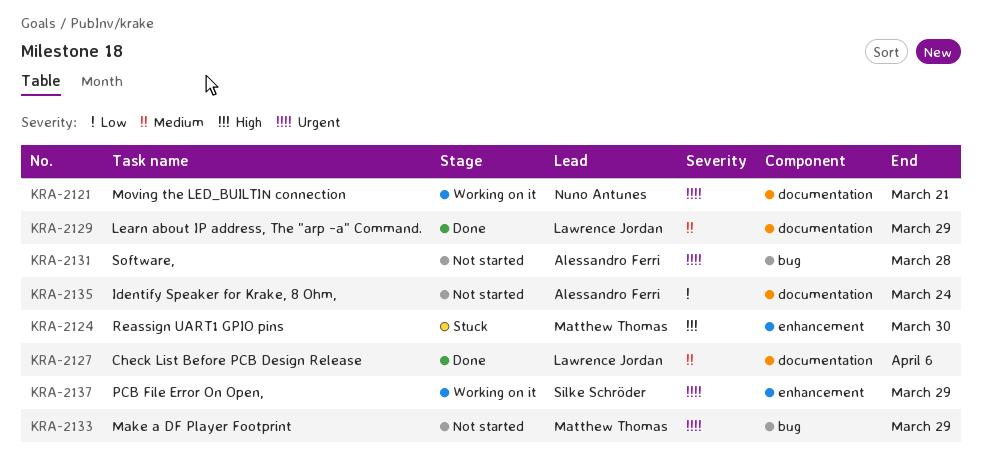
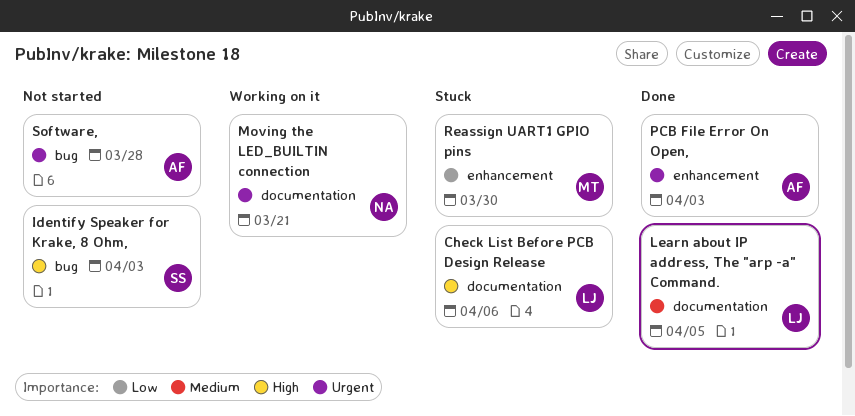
Check List Before PCB Design Release, status: Done -> Stuck
Check List Before PCB Design Release, priority: Medium -> High
Identify Speaker for Krake, 8 Ohm,, owner: Alessandro Ferri -> Silke Schröder
Identify Speaker for Krake, 8 Ohm,, priority: Low -> High
Identify Speaker for Krake, 8 Ohm,, label: documentation -> bug
Identify Speaker for Krake, 8 Ohm,, due: Mar 24 -> Apr 3
Learn about IP address, The "arp -a" Command., due: Mar 29 -> Apr 5
Make a DF Player Footprint: present -> none
PCB File Error On Open,, status: Working on it -> Done
PCB File Error On Open,, owner: Silke Schröder -> Alessandro Ferri
PCB File Error On Open,, due: Mar 29 -> Apr 3
Reassign UART1 GPIO pins, priority: High -> Low

